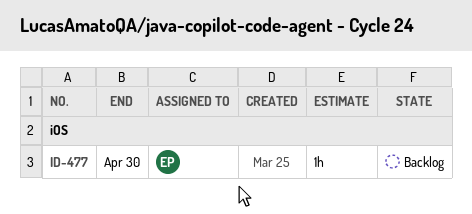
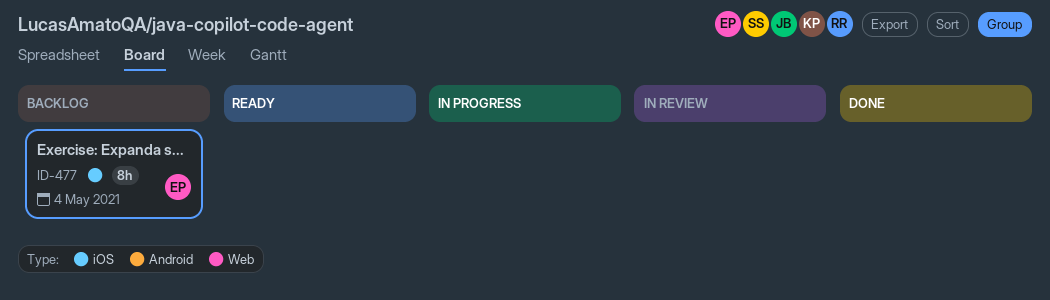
ID-477, estimate: 1h -> 8h
ID-477, due: Apr 30 -> May 4

